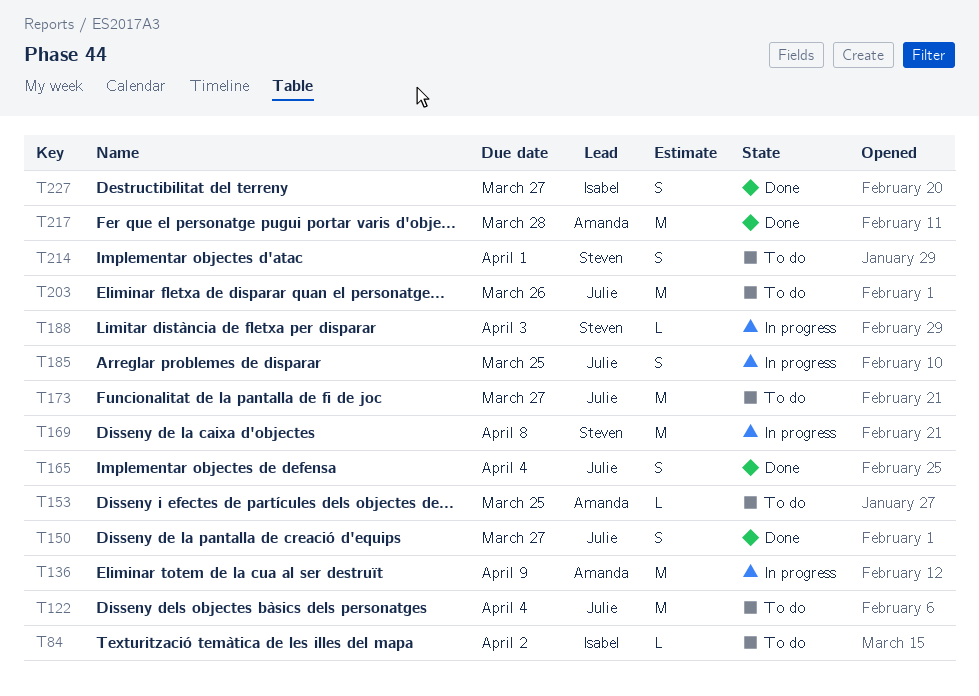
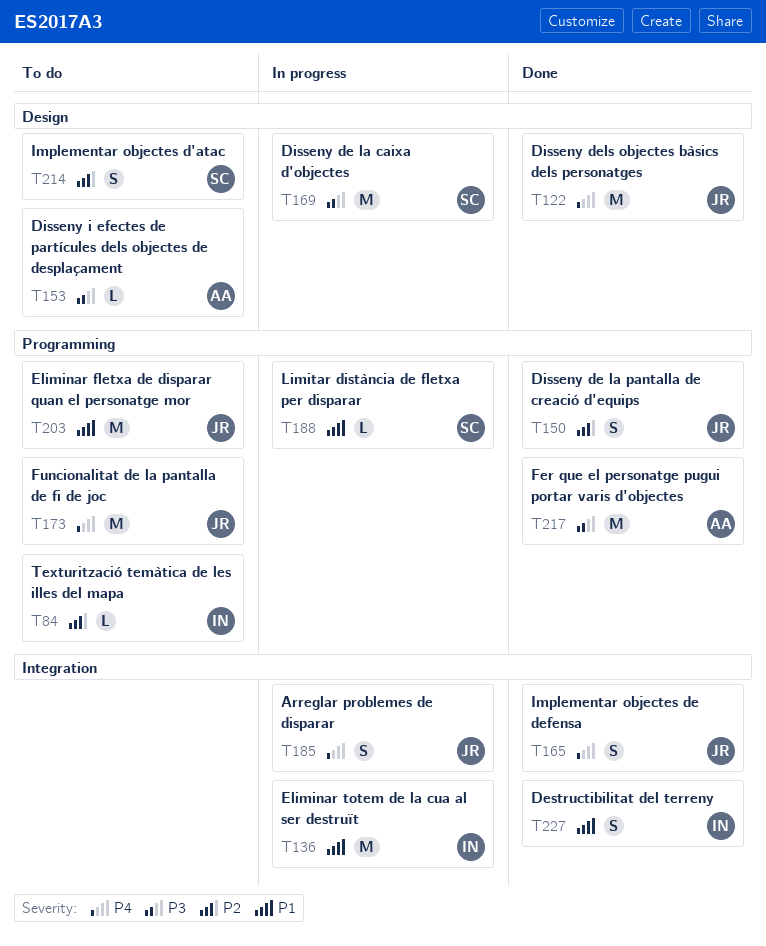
T122, status: To do -> Done
T136, owner: Amanda -> Isabel

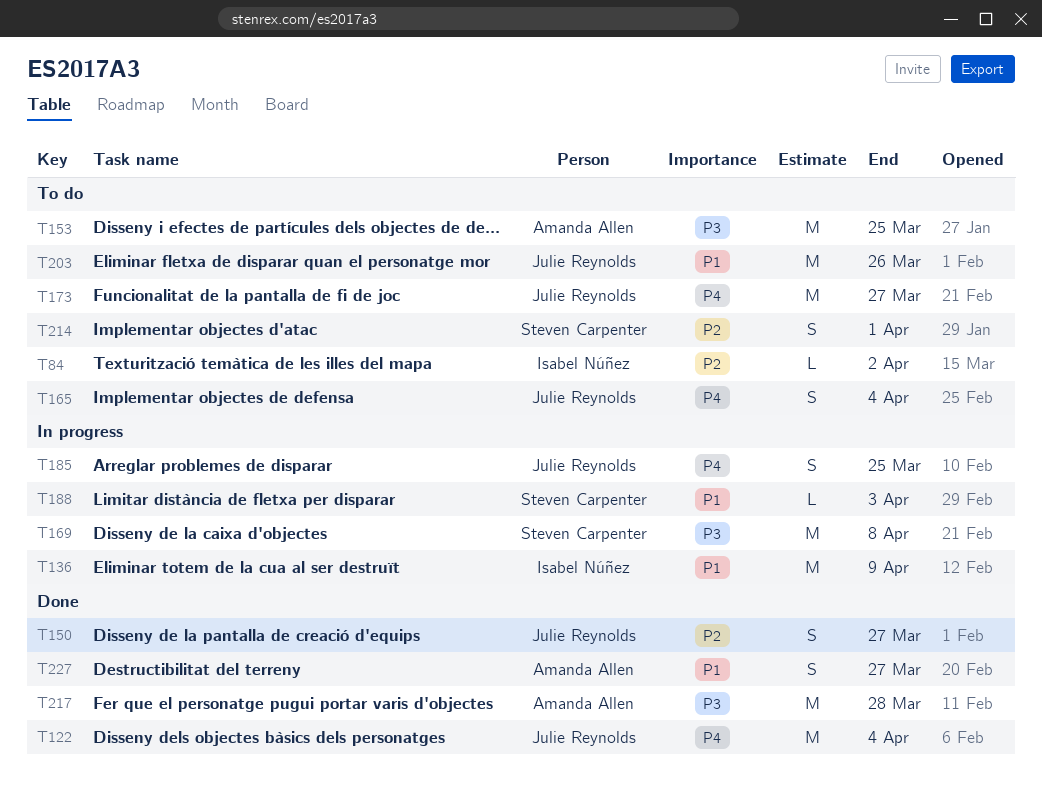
T153, estimate: L -> M
T165, status: Done -> To do
T227, owner: Isabel Núñez -> Amanda Allen

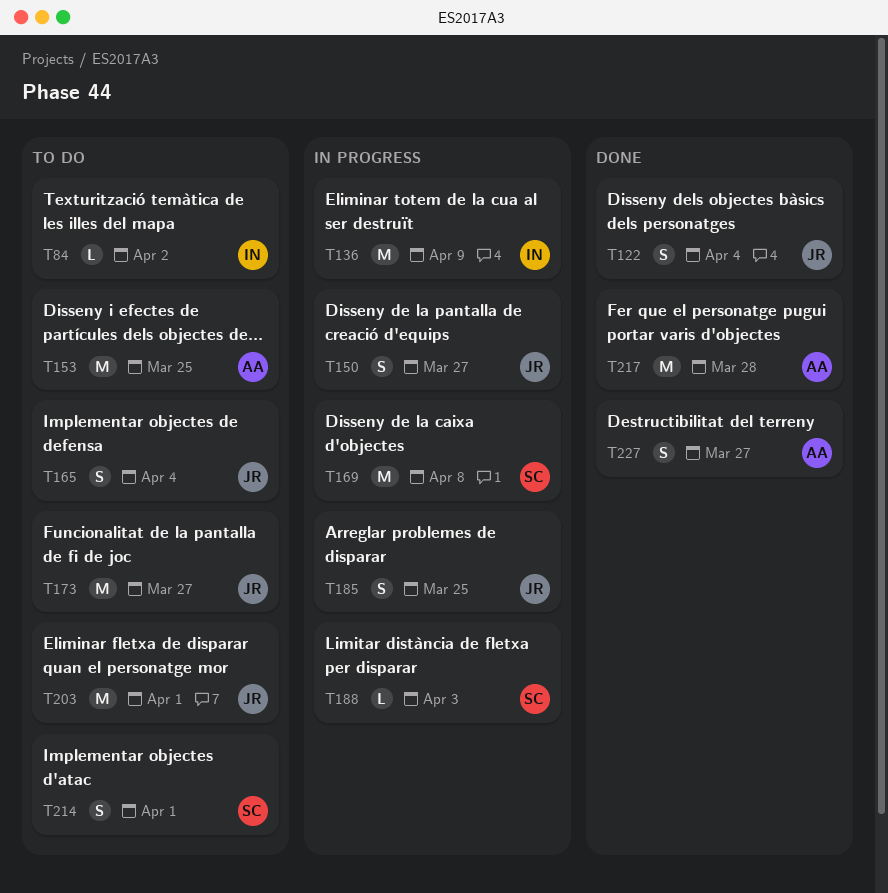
T122, estimate: M -> S
T150, status: Done -> In progress
T203, due: Mar 26 -> Apr 1

